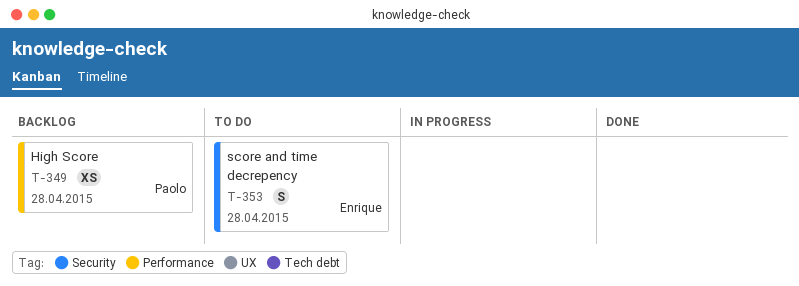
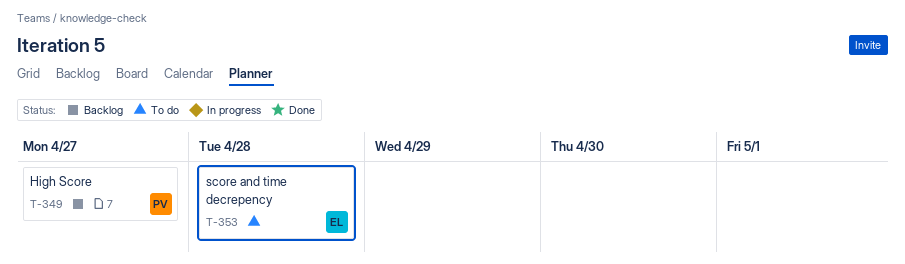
T-349, due: Apr 28 -> Apr 27

